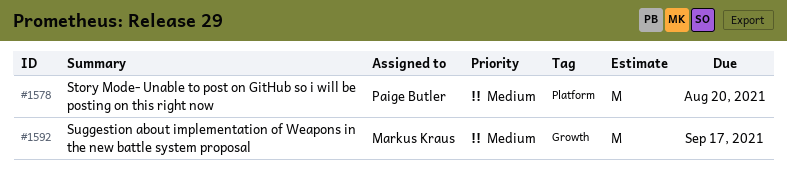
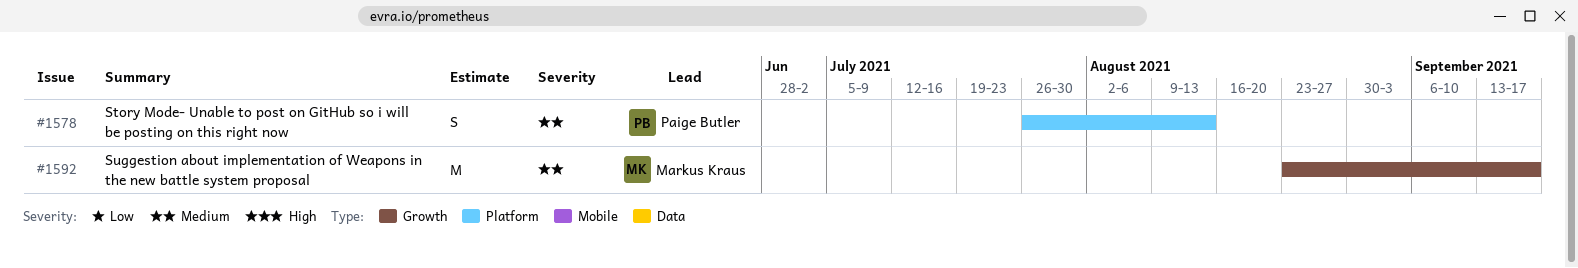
#1578, estimate: M -> S
#1578, due: Aug 20 -> Aug 13

